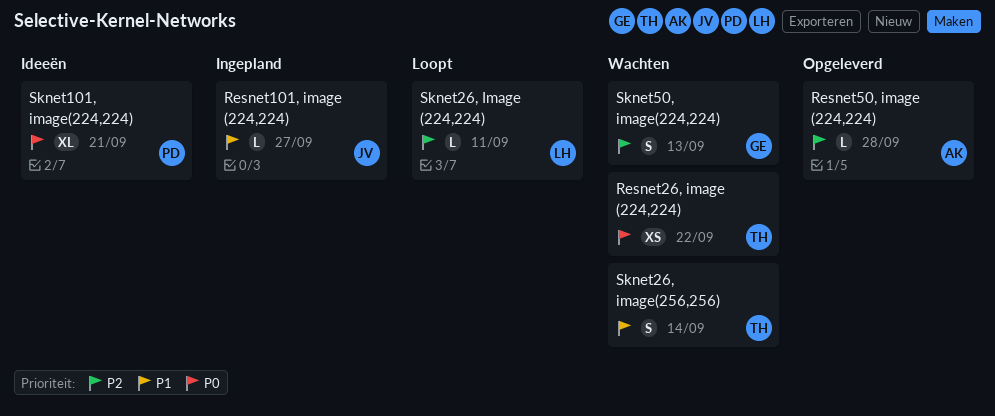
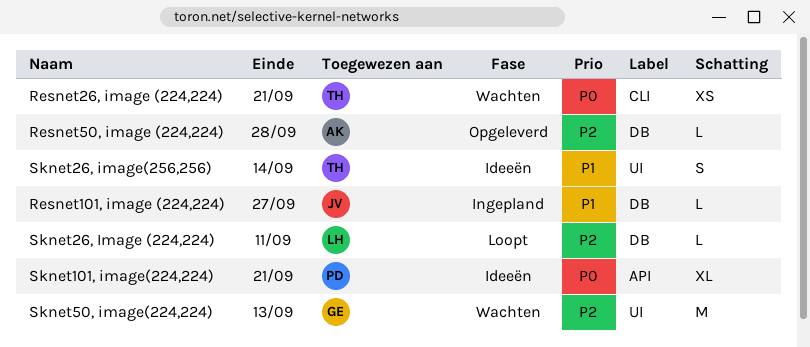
Resnet26, image (224,224), due: Sep 22 -> Sep 21
Sknet26, image(256,256), status: Wachten -> Ideeën
Sknet50, image(224,224), estimate: S -> M

